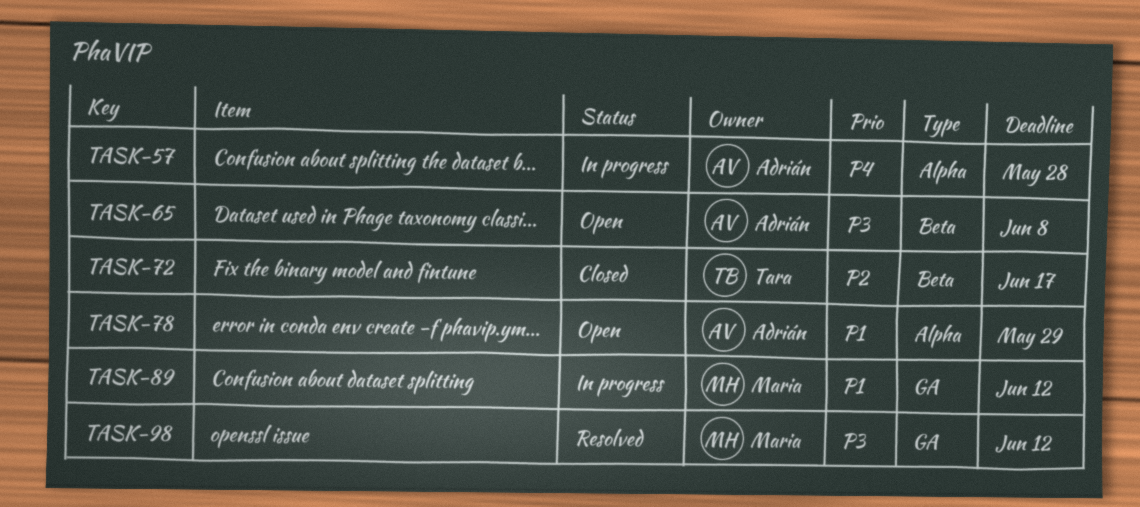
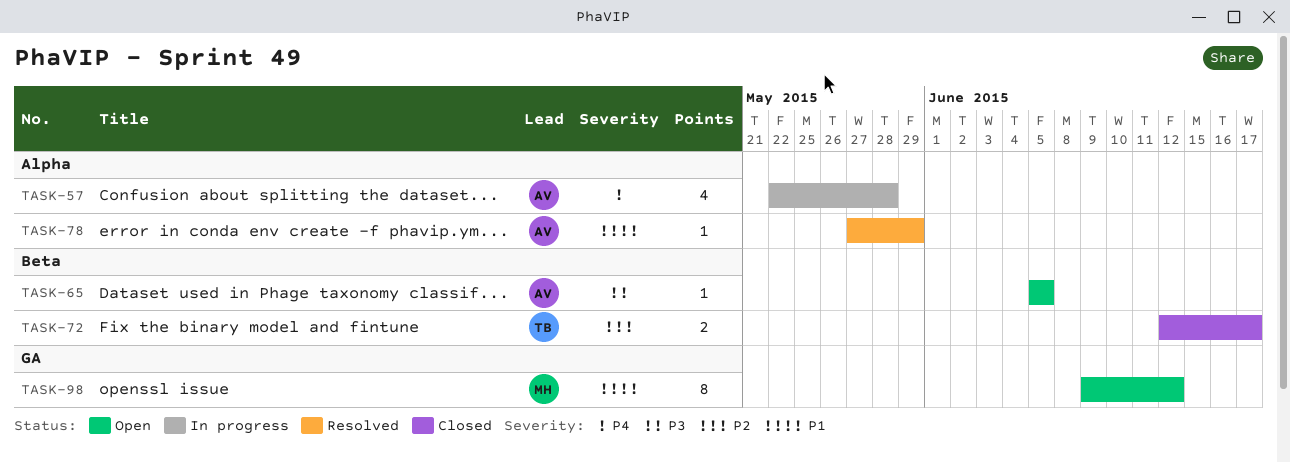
TASK-65, due: Jun 8 -> Jun 5
TASK-78, status: Open -> Resolved
TASK-89: present -> none
TASK-98, status: Resolved -> Open
TASK-98, priority: P3 -> P1

